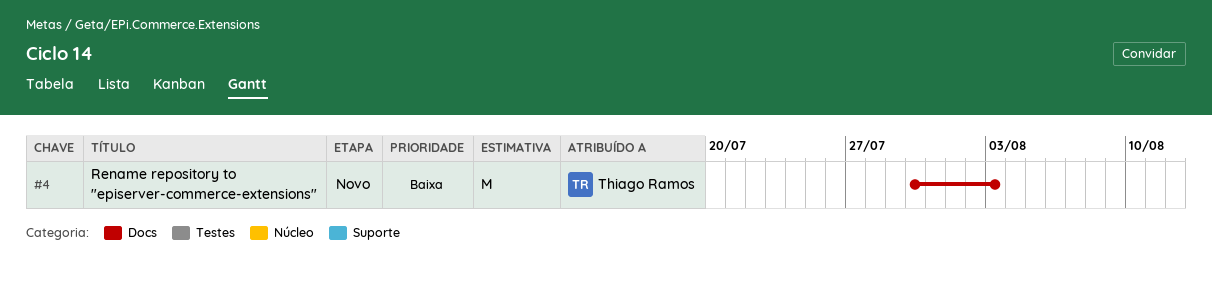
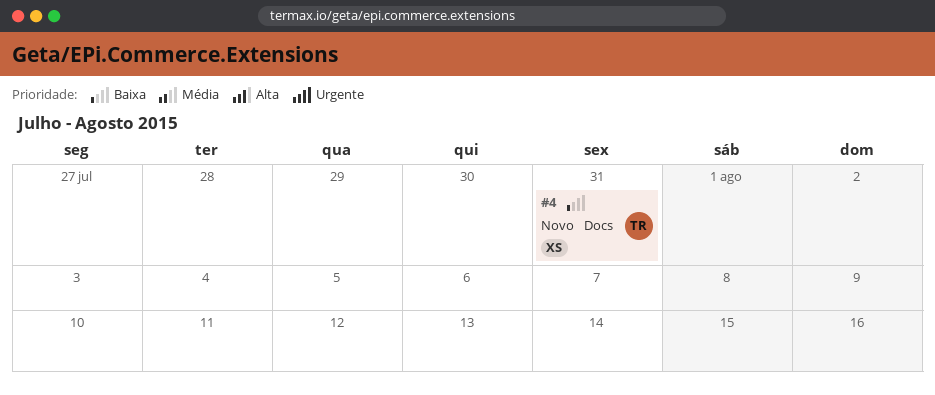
#4, estimate: M -> XS
#4, due: Aug 3 -> Jul 31

